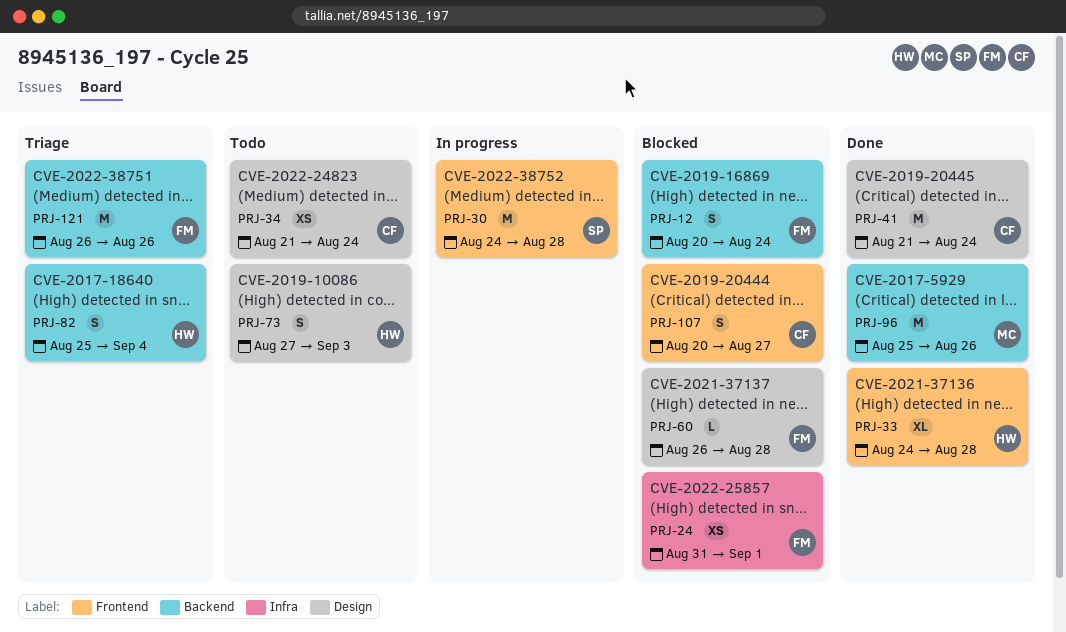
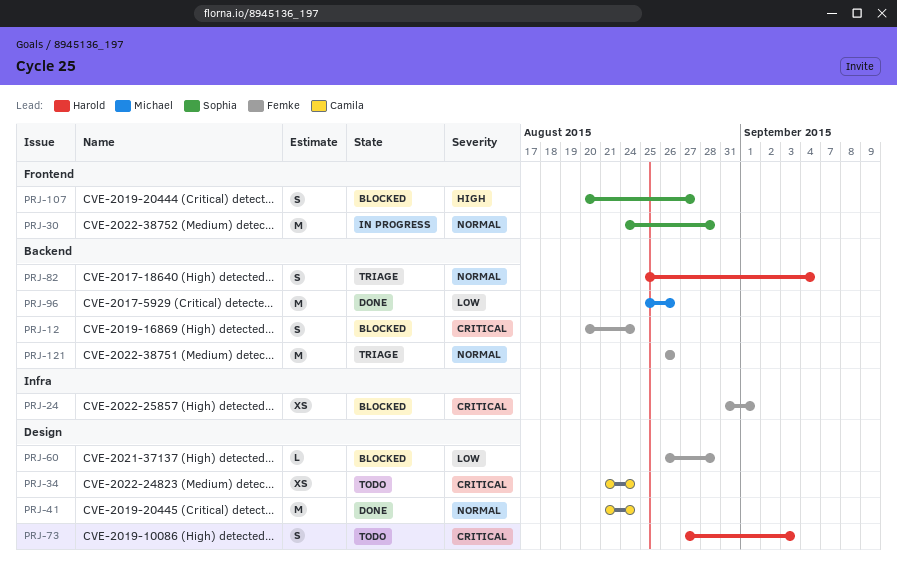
PRJ-33: present -> none
PRJ-107, owner: Camila -> Sophia

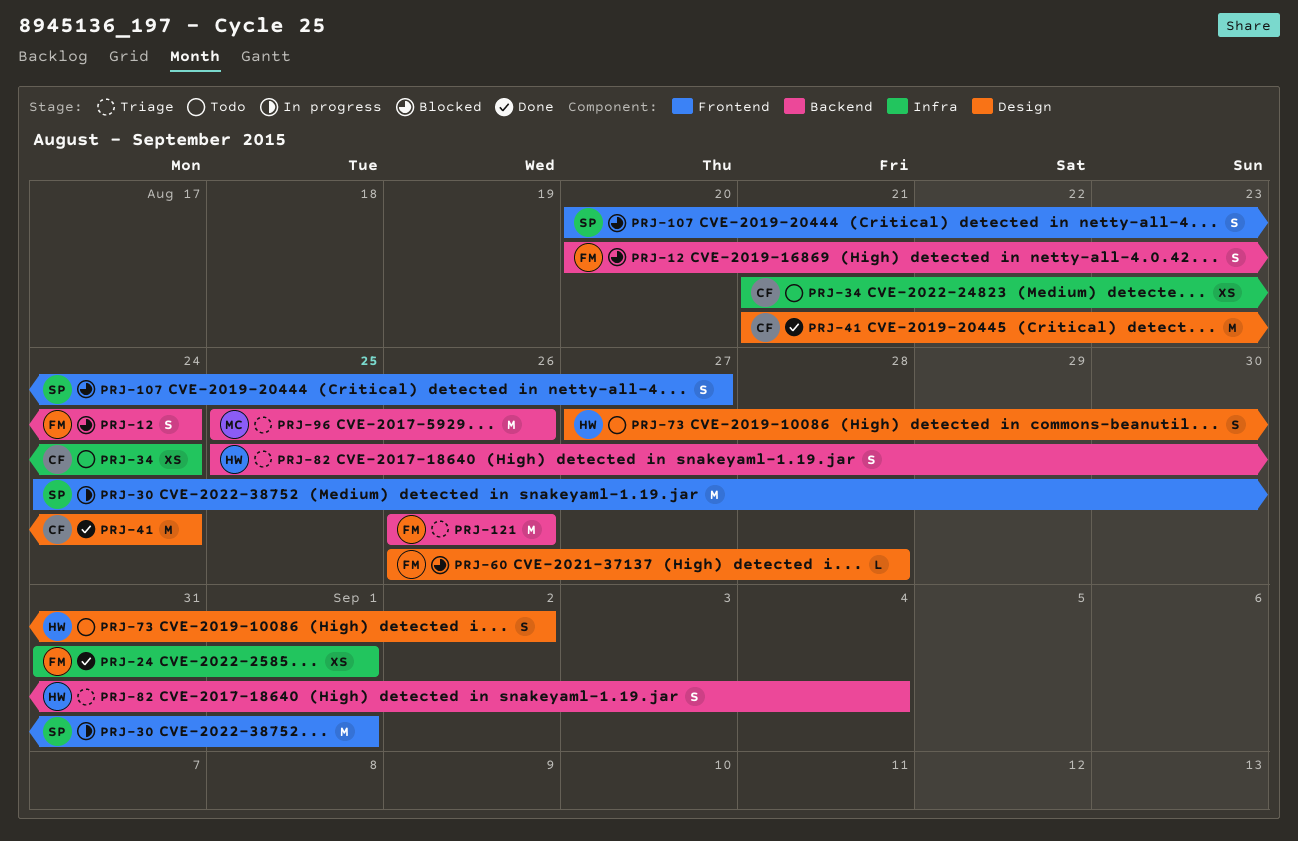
PRJ-24, status: Blocked -> Done
PRJ-30, due: Aug 28 -> Sep 1
PRJ-34, label: Design -> Infra
PRJ-73, due: Sep 3 -> Sep 2
PRJ-96, status: Done -> Triage

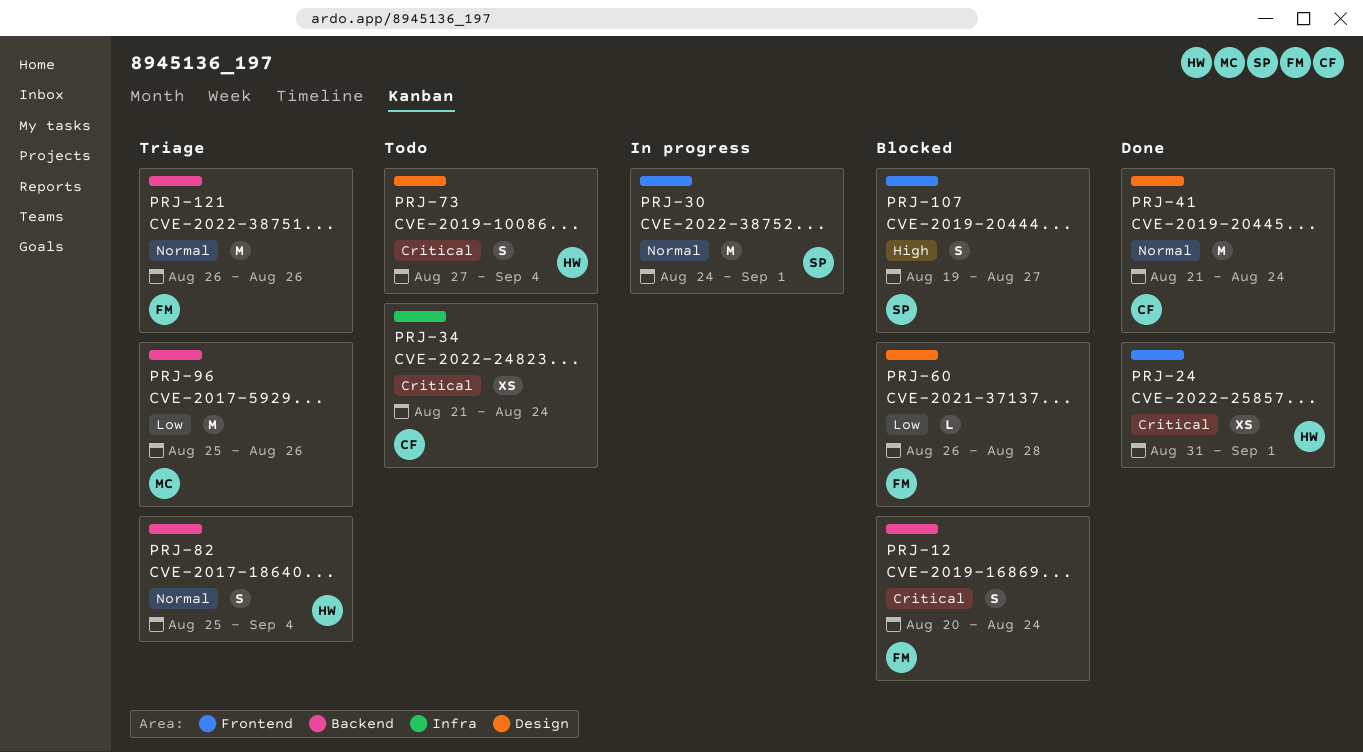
PRJ-24, owner: FM -> HW
PRJ-24, label: Infra -> Frontend
PRJ-73, due: Sep 2 -> Sep 4
PRJ-107, start: Aug 20 -> Aug 19

